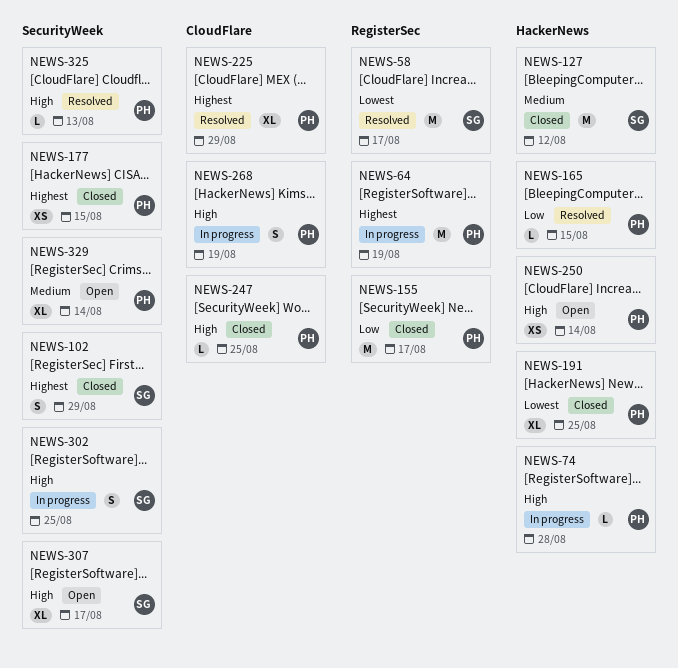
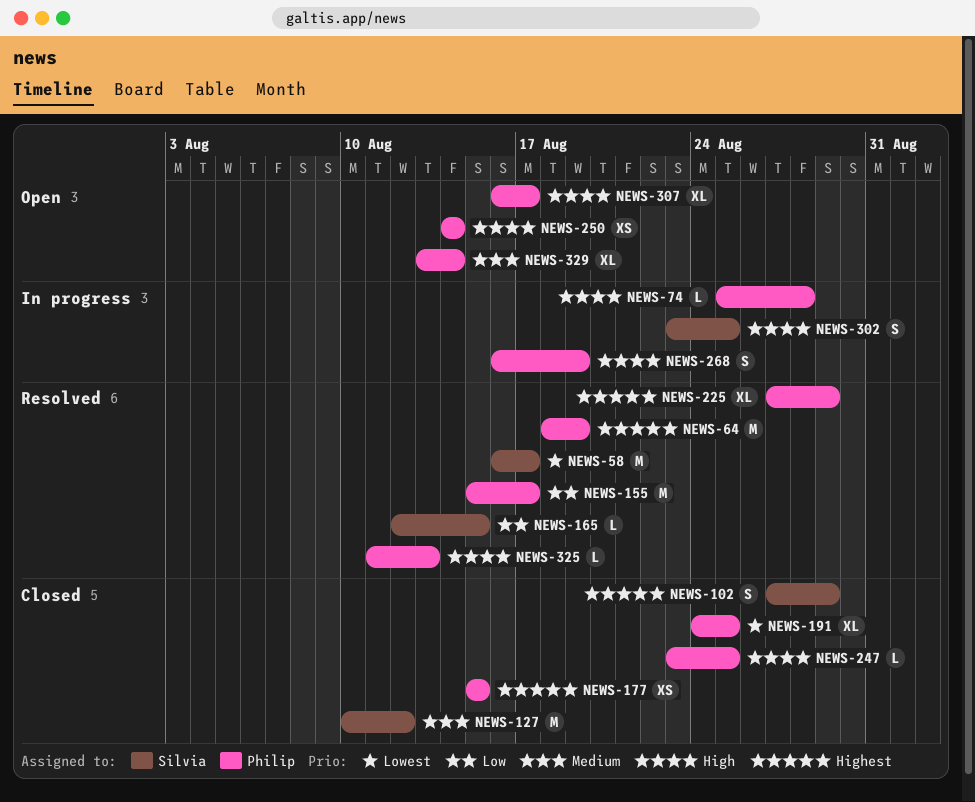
NEWS-64, status: In progress -> Resolved
NEWS-155, status: Closed -> Resolved
NEWS-165, owner: Philip -> Silvia
NEWS-307, owner: Silvia -> Philip

